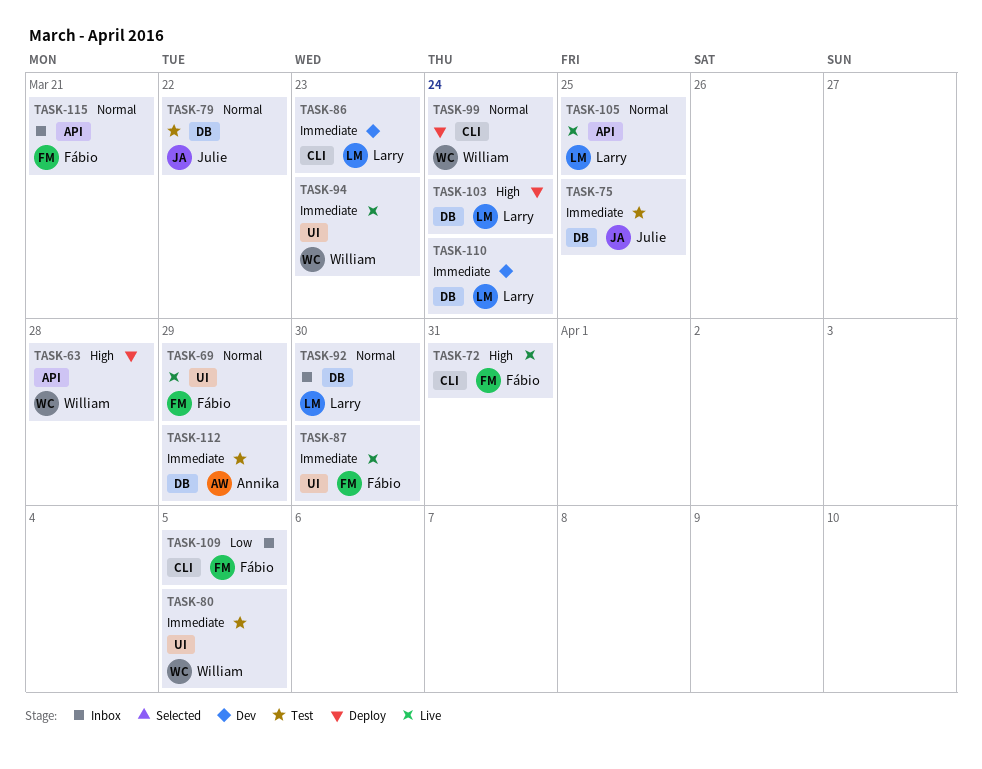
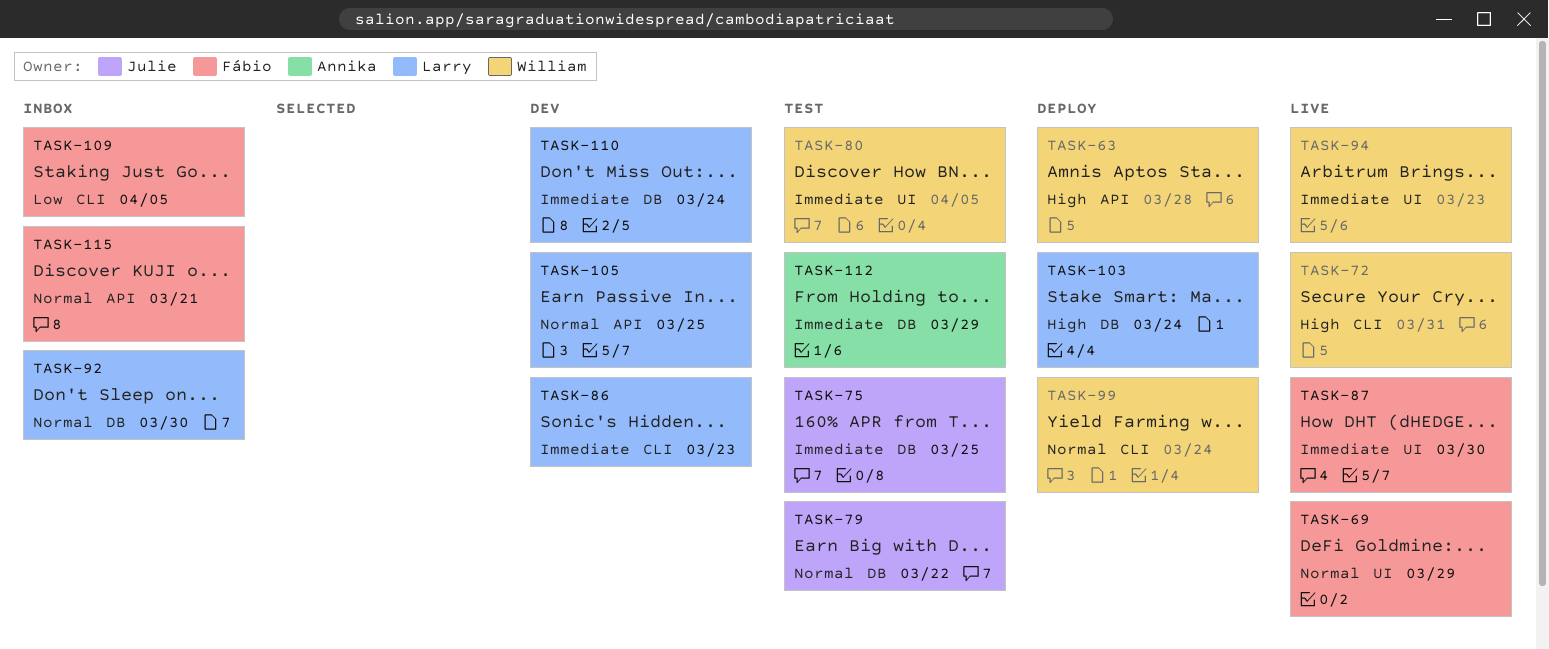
TASK-72, owner: Fábio -> William
TASK-105, status: Live -> Dev

